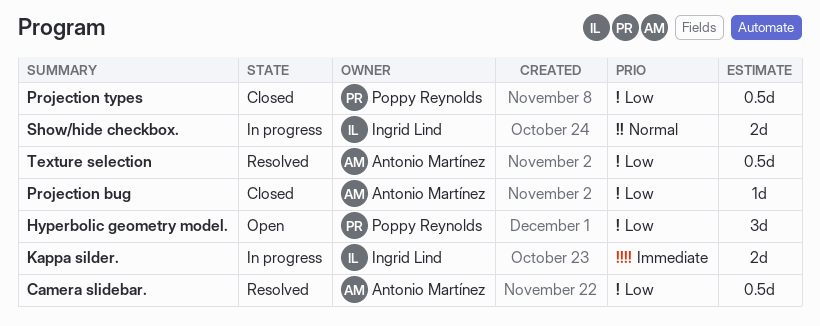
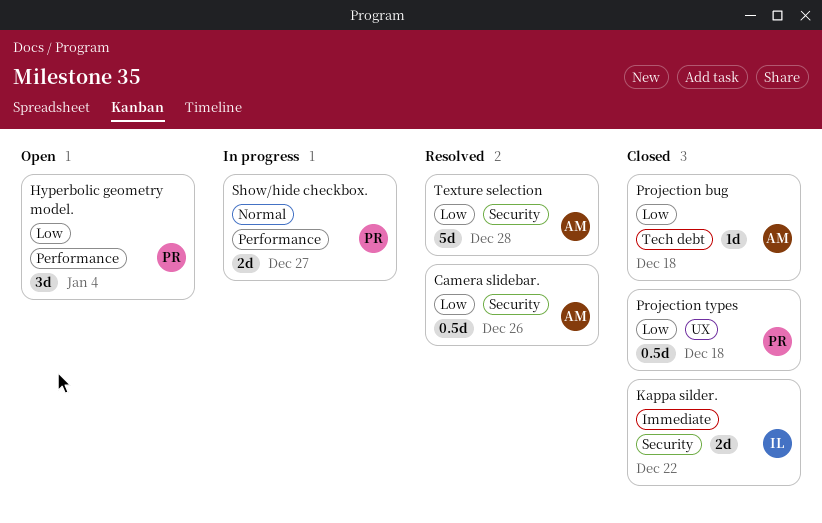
Kappa silder., status: In progress -> Closed
Show/hide checkbox., owner: Ingrid Lind -> Poppy Reynolds
Texture selection, estimate: 0.5d -> 5d

